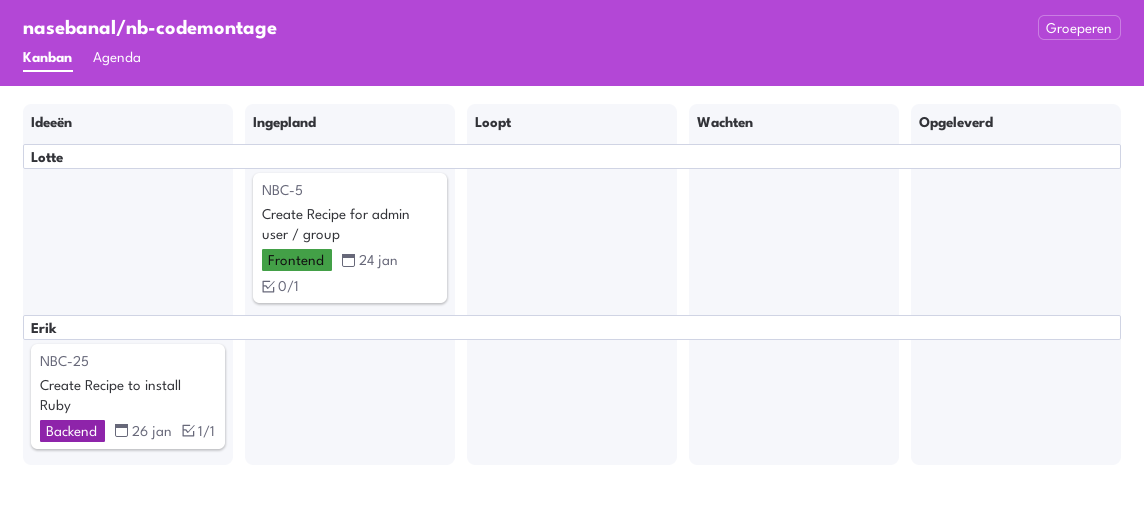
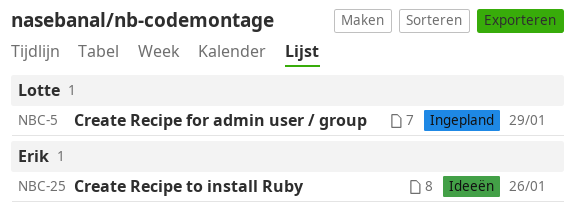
NBC-5, due: Jan 24 -> Jan 29

